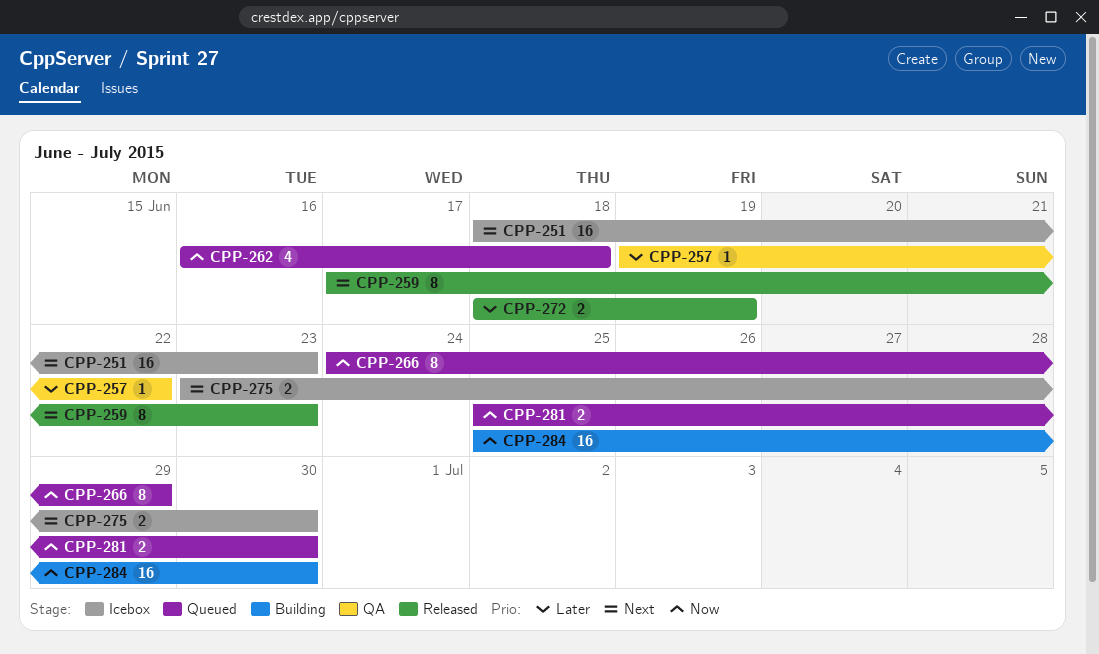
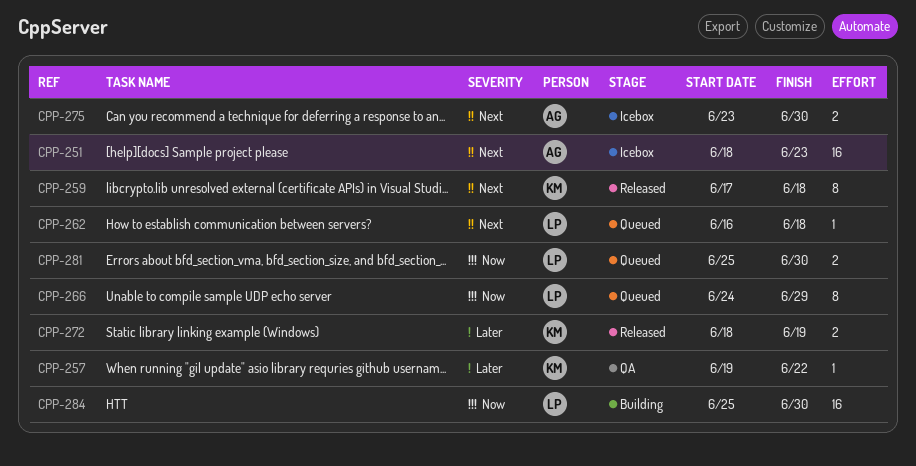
CPP-259, due: Jun 23 -> Jun 18
CPP-262, priority: Now -> Next
CPP-262, estimate: 4 -> 1

